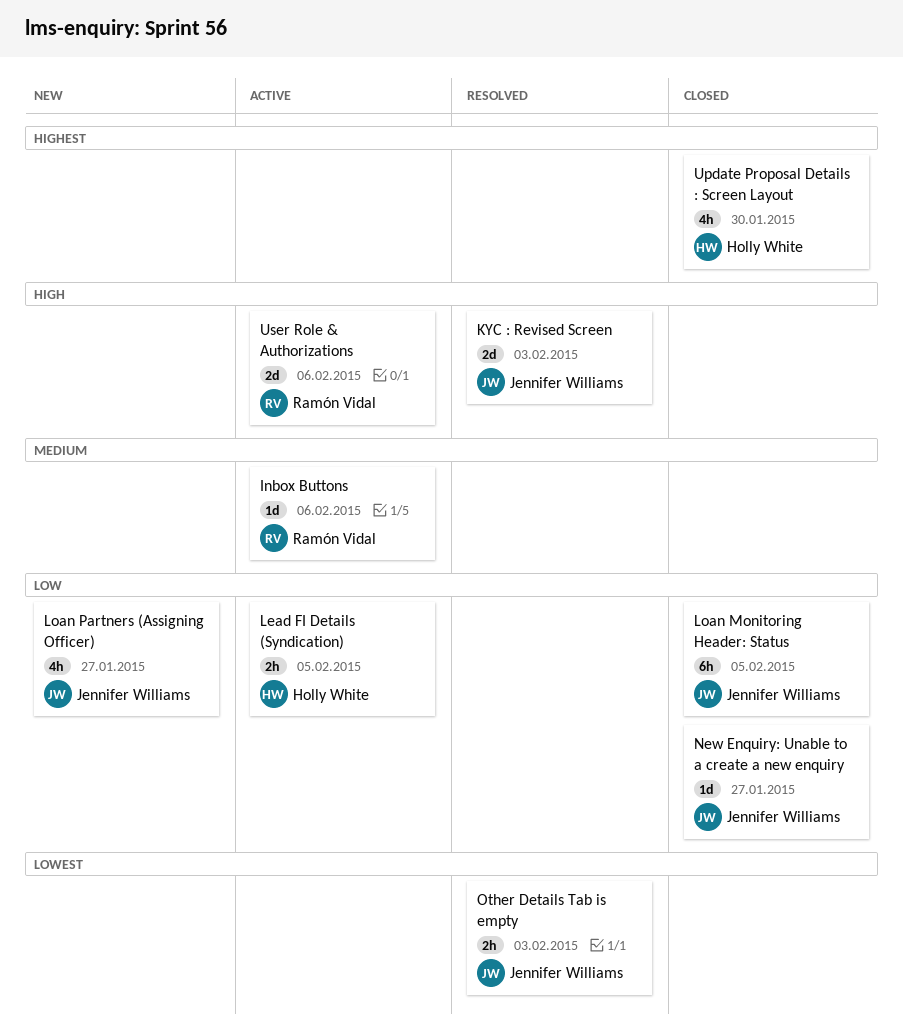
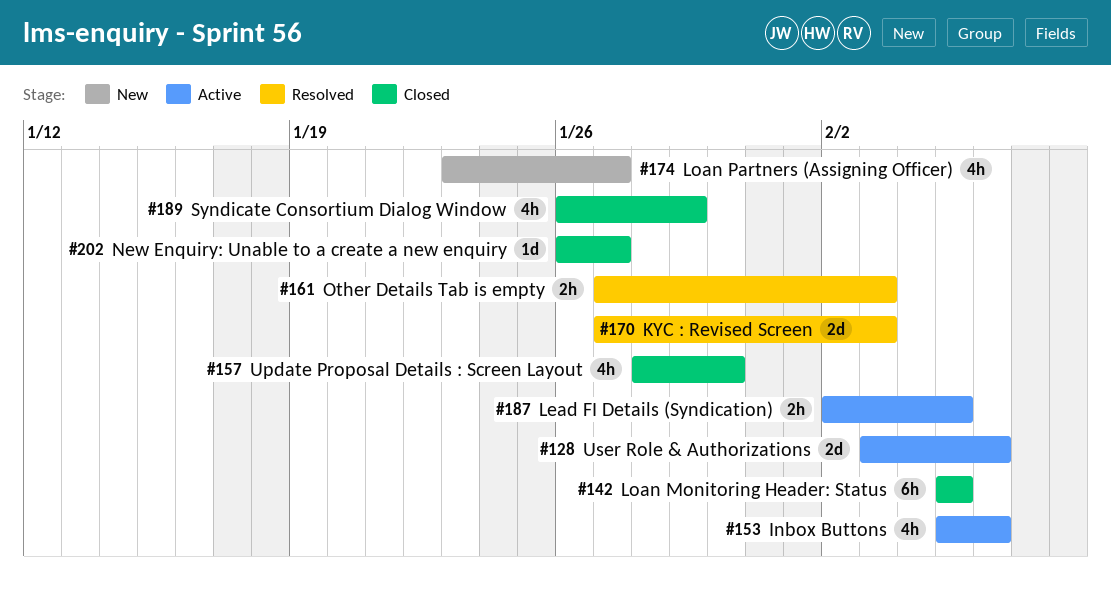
Inbox Buttons, estimate: 1d -> 4h
Syndicate Consortium Dialog Window: none -> present

